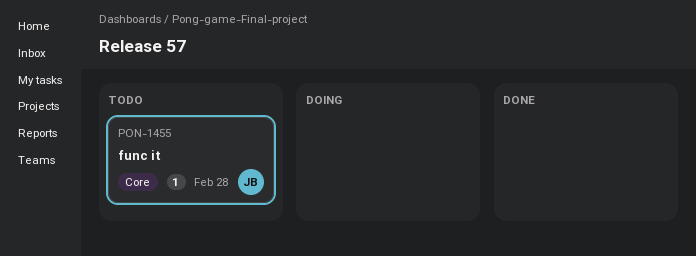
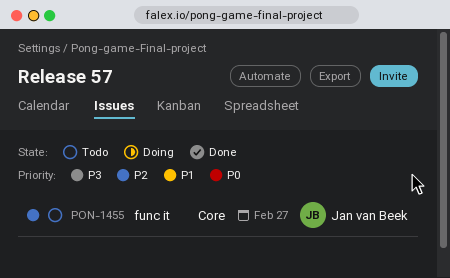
PON-1455, due: Feb 28 -> Feb 27

